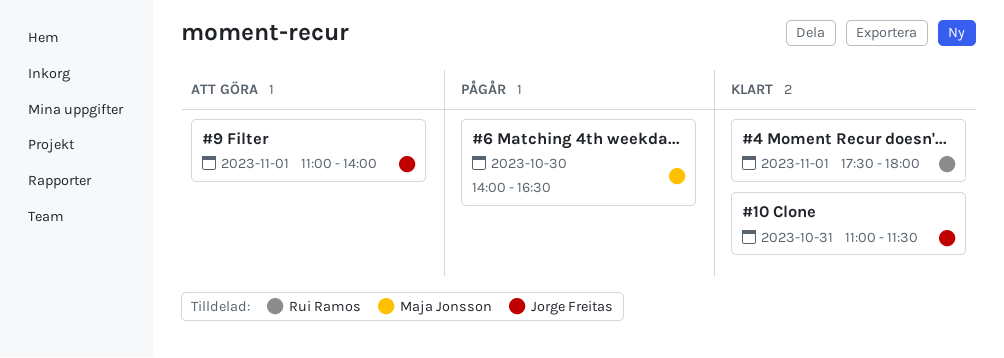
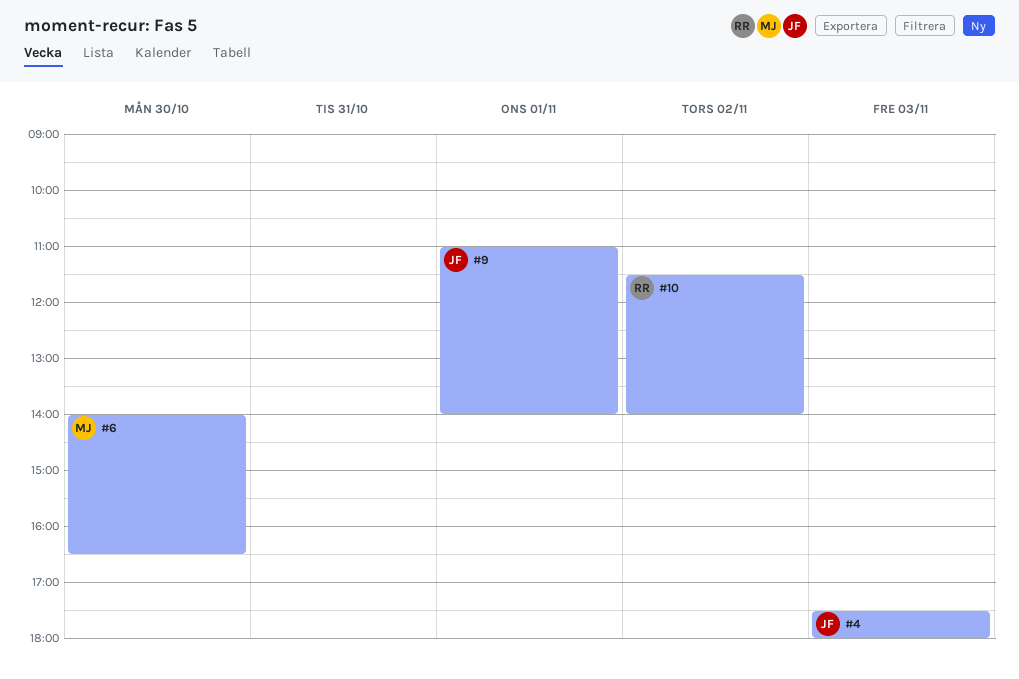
#4, owner: Rui Ramos -> Jorge Freitas
#4, day: Nov 1 -> Nov 3
#10, owner: Jorge Freitas -> Rui Ramos
#10, day: Oct 31 -> Nov 2
#10, begins: 11:00 -> 11:30
#10, ends: 11:30 -> 14:00

